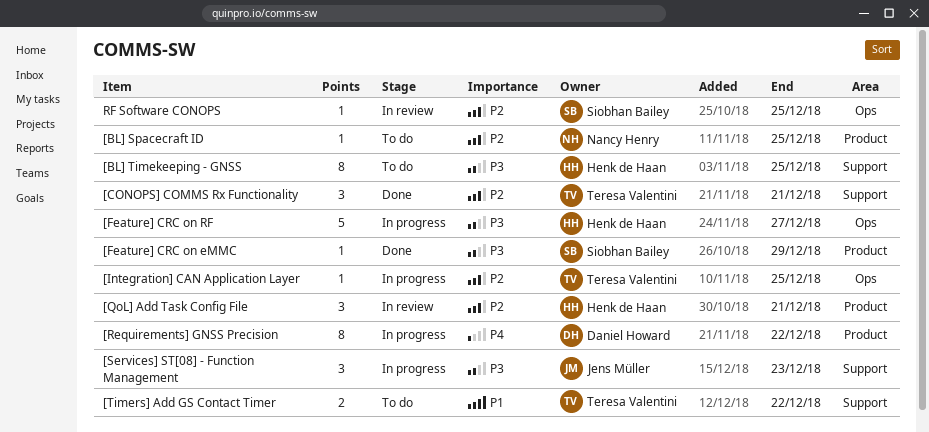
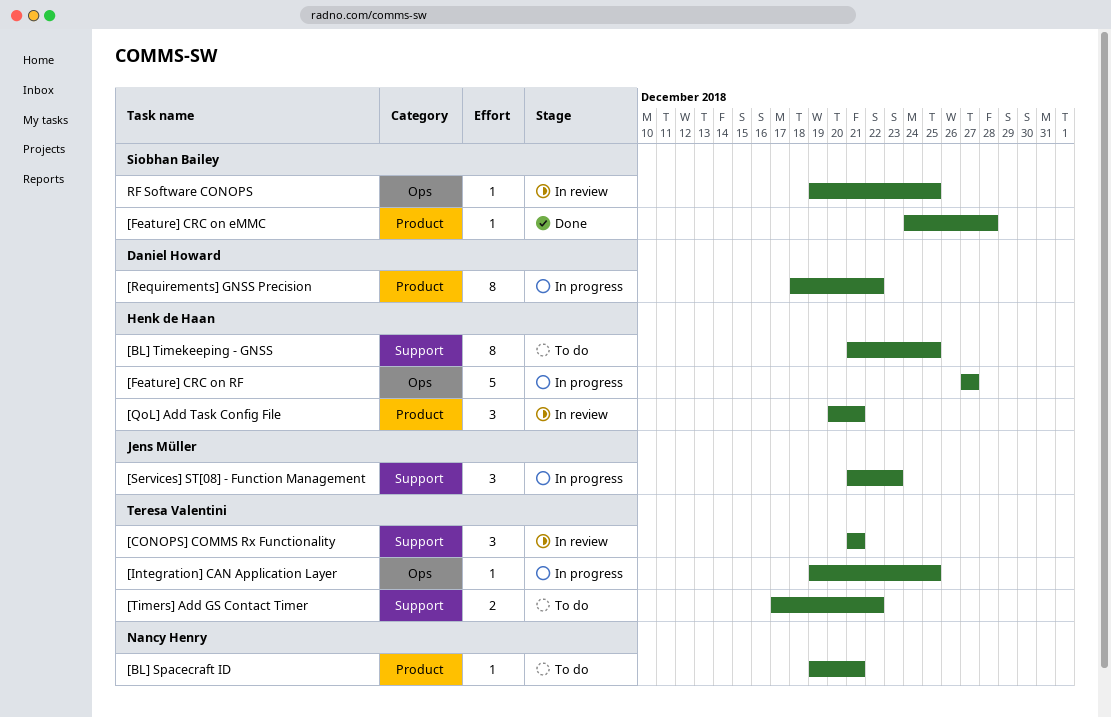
[BL] Spacecraft ID, due: Dec 25 -> Dec 21
[CONOPS] COMMS Rx Functionality, status: Done -> In review
[Feature] CRC on eMMC, due: Dec 29 -> Dec 28

